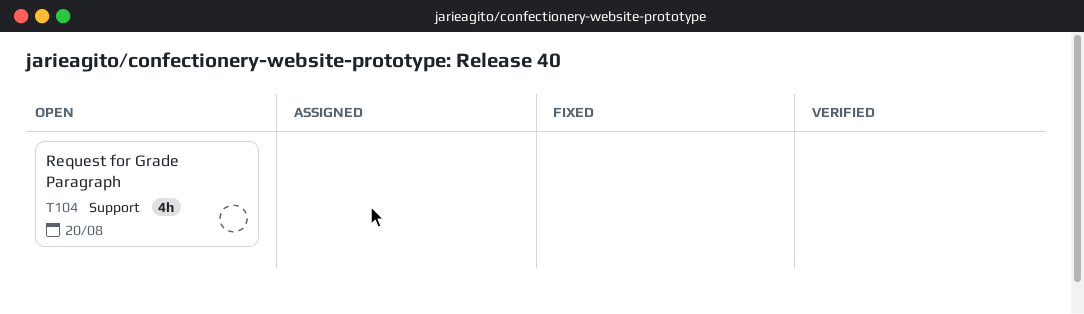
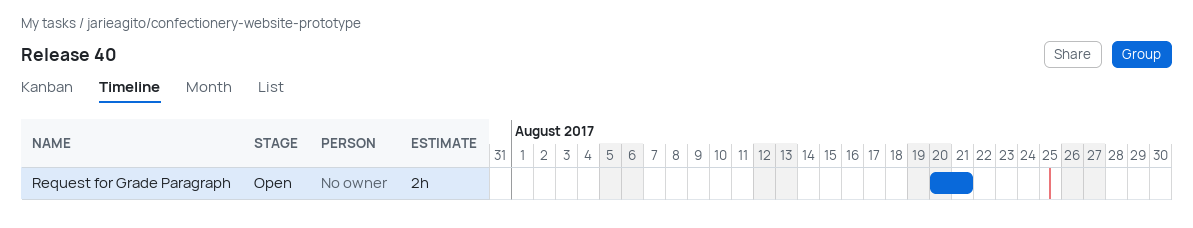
Request for Grade Paragraph, estimate: 4h -> 2h
Request for Grade Paragraph, due: Aug 20 -> Aug 21

